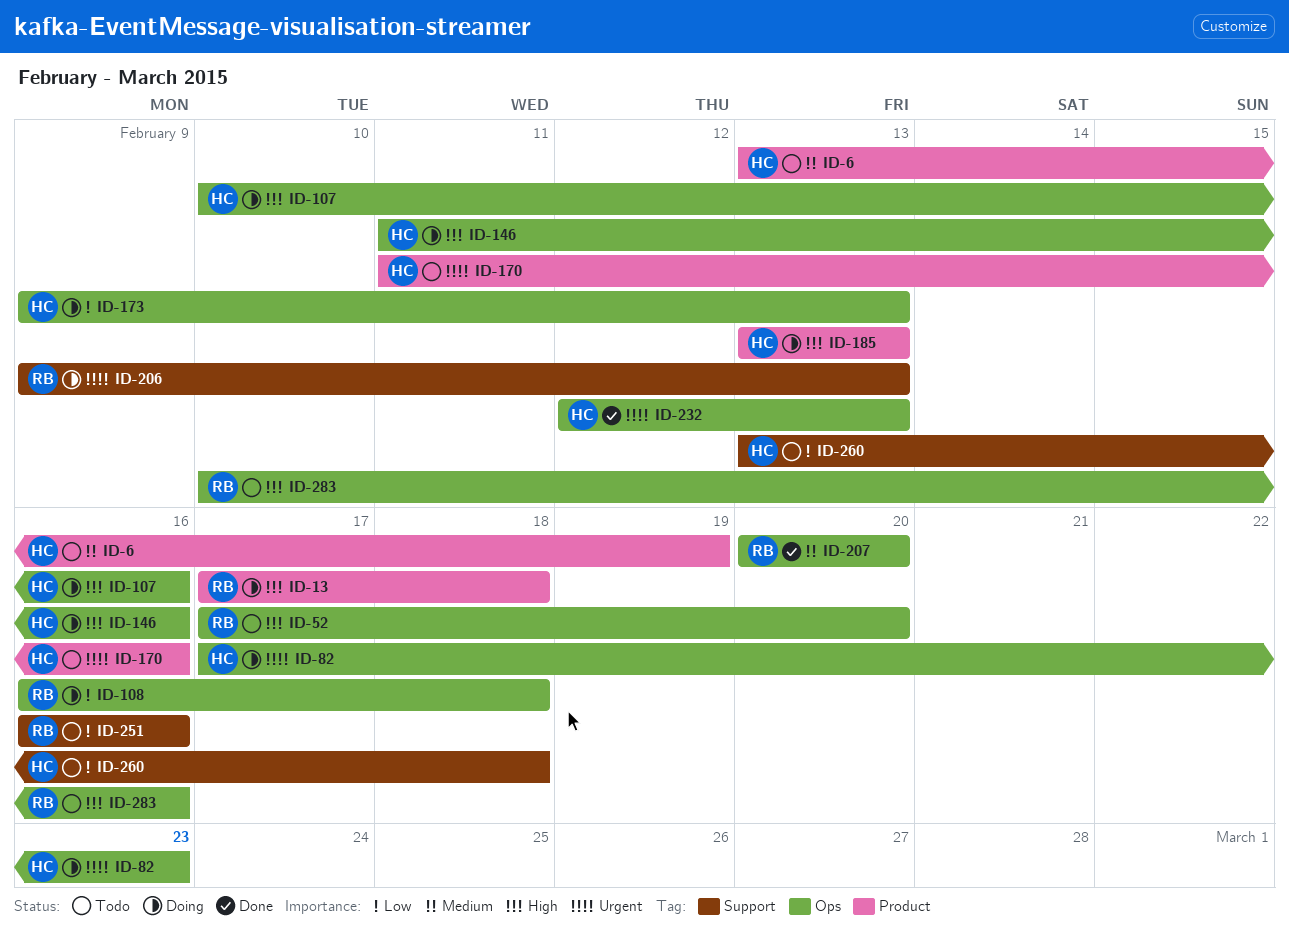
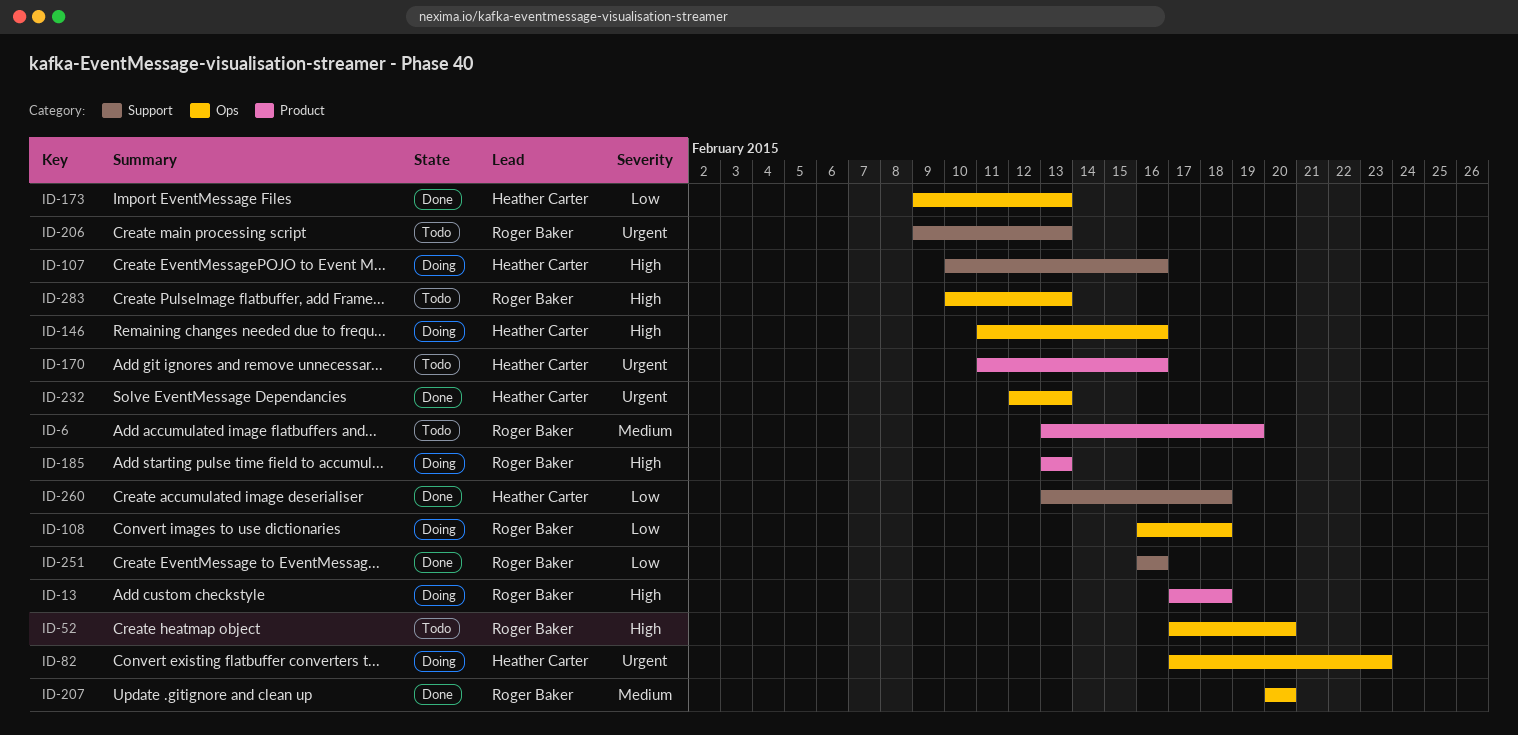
ID-6, owner: Heather Carter -> Roger Baker
ID-107, label: Ops -> Support
ID-173, status: Doing -> Done
ID-185, owner: Heather Carter -> Roger Baker
ID-206, status: Doing -> Todo
ID-251, status: Todo -> Done
ID-260, status: Todo -> Done
ID-283, due: Feb 16 -> Feb 13

